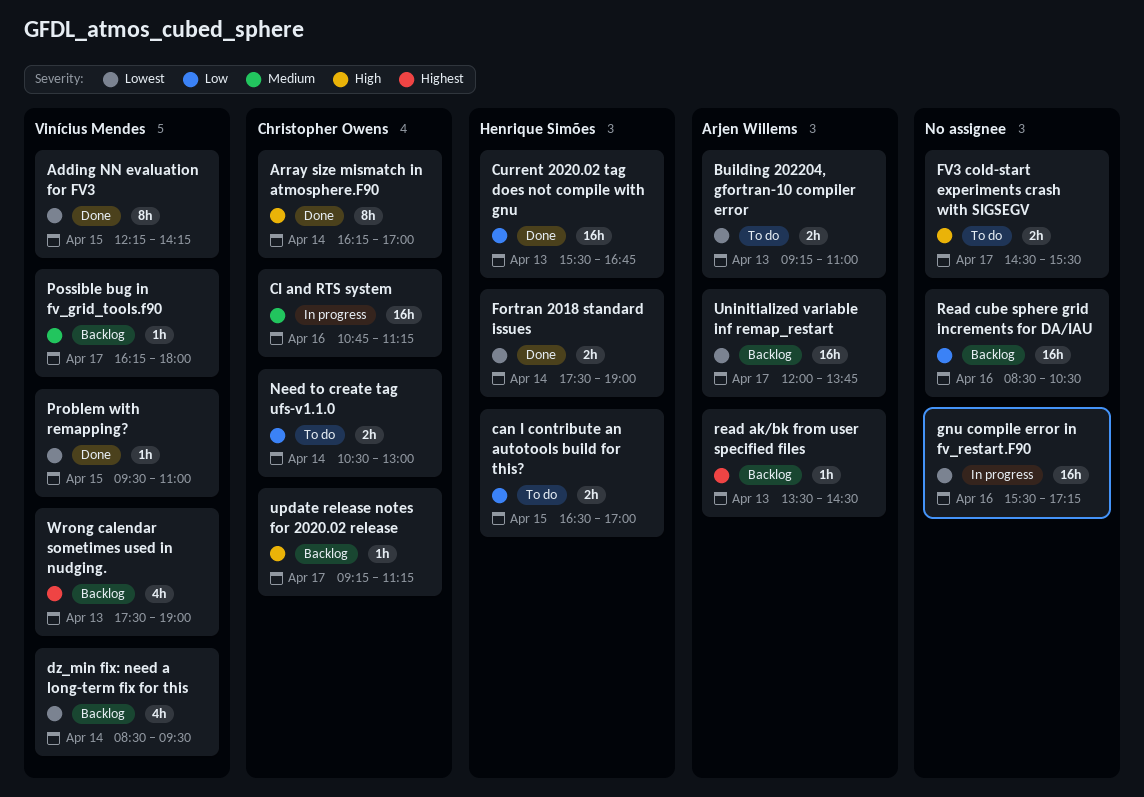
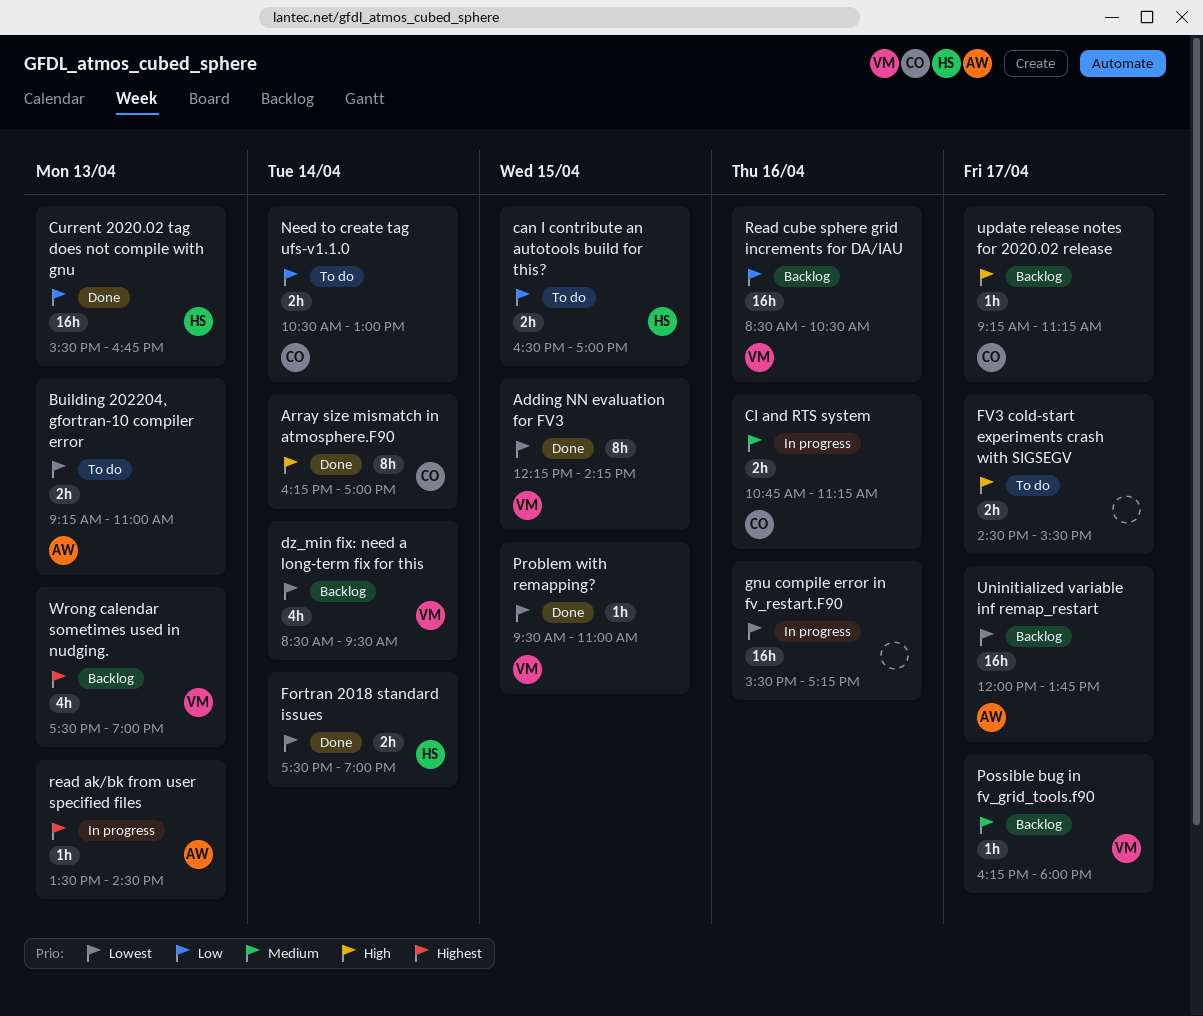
CI and RTS system, estimate: 16h -> 2h
read ak/bk from user specified files, status: Backlog -> In progress
Read cube sphere grid increments for DA/IAU, owner: none -> Vinícius Mendes

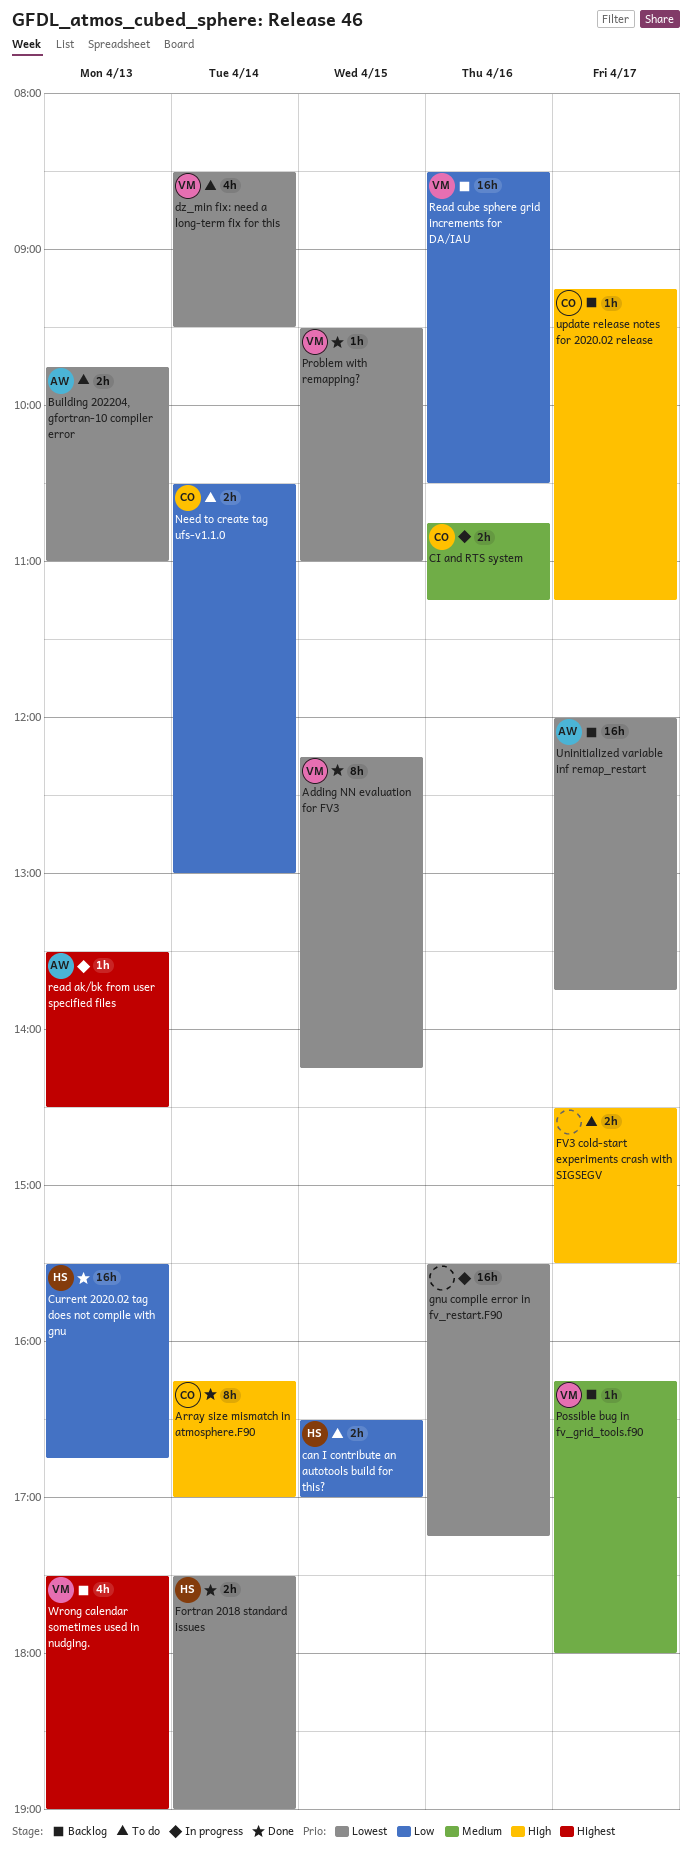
Building 202204, gfortran-10 compiler error, begins: 09:15 -> 09:45
dz_min fix: need a long-term fix for this, status: Backlog -> To do

